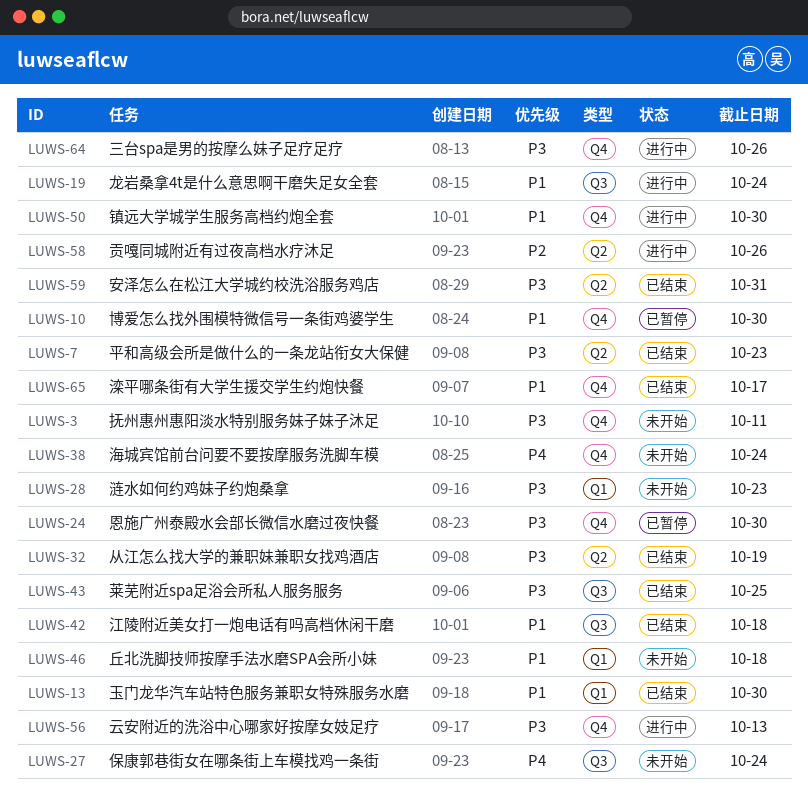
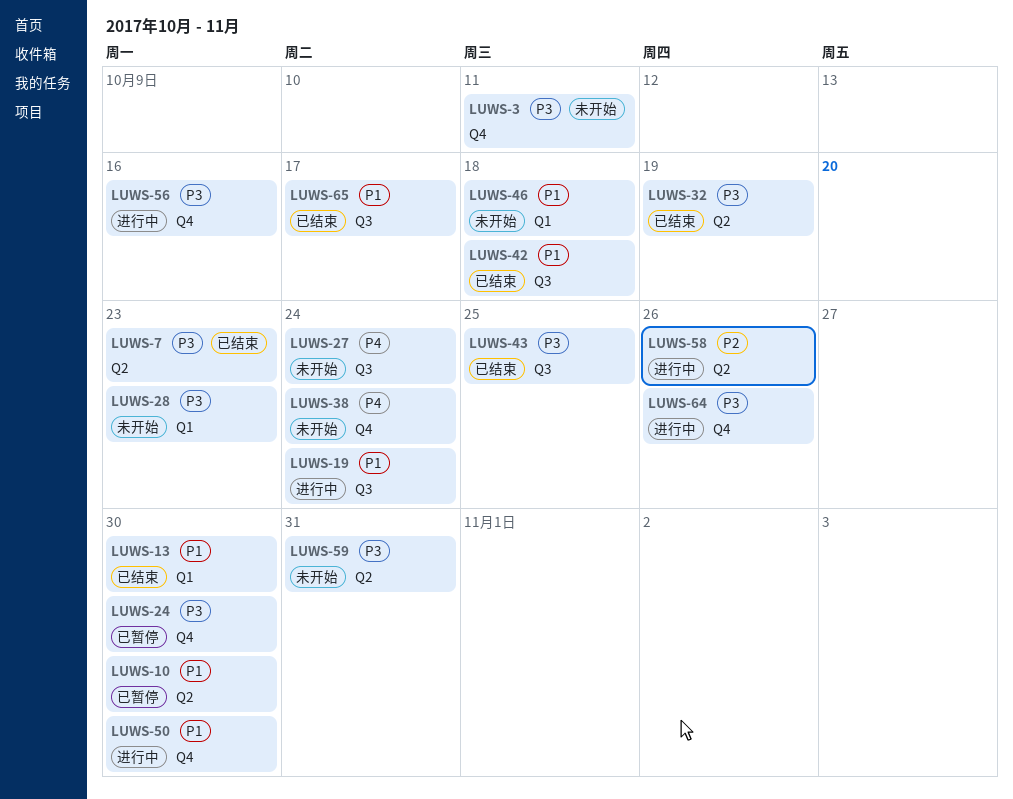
LUWS-10, label: Q4 -> Q2
LUWS-56, due: Oct 13 -> Oct 16
LUWS-59, status: 已结束 -> 未开始
LUWS-65, label: Q4 -> Q3

